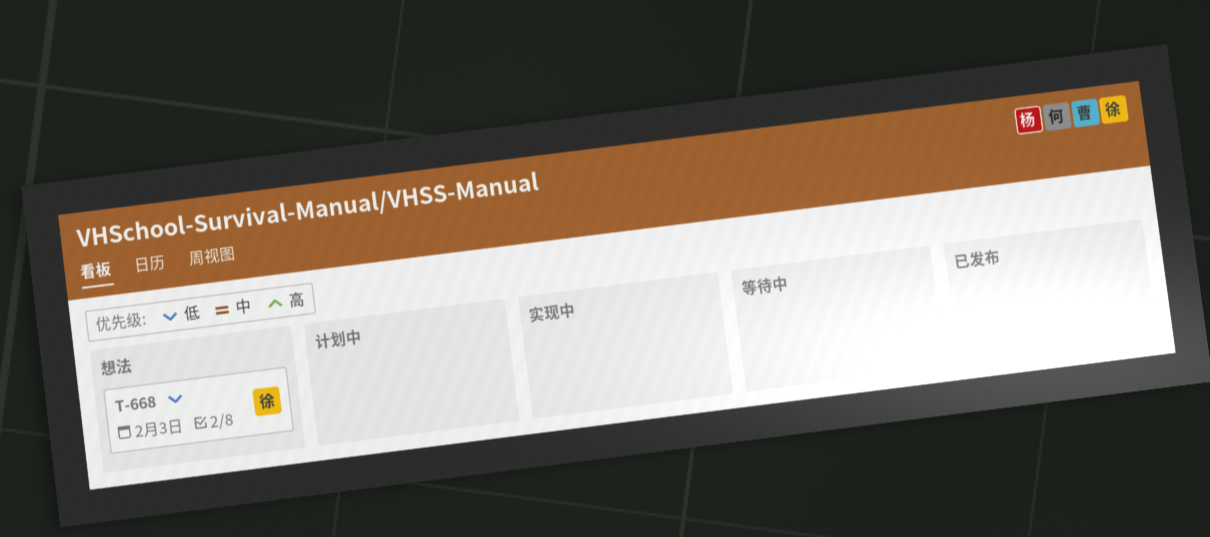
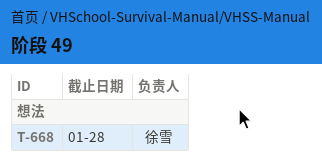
T-668, due: Feb 3 -> Jan 28

